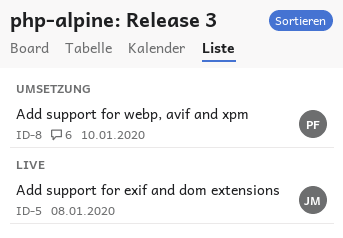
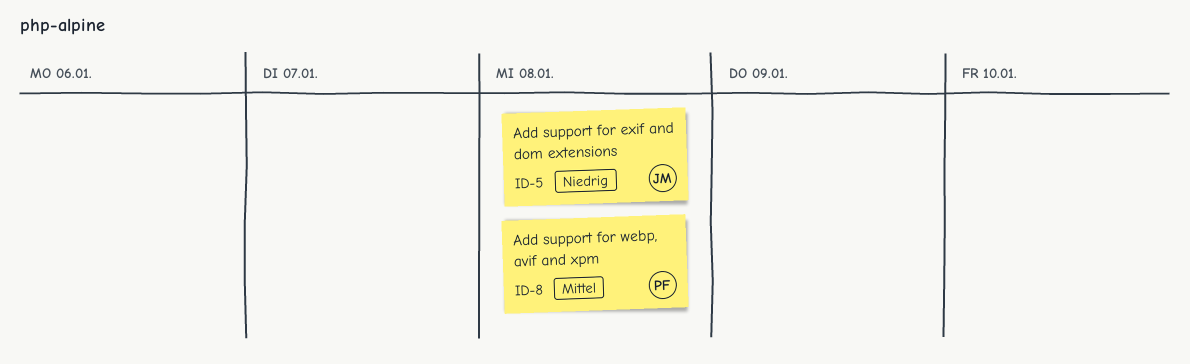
ID-8, due: Jan 10 -> Jan 8

